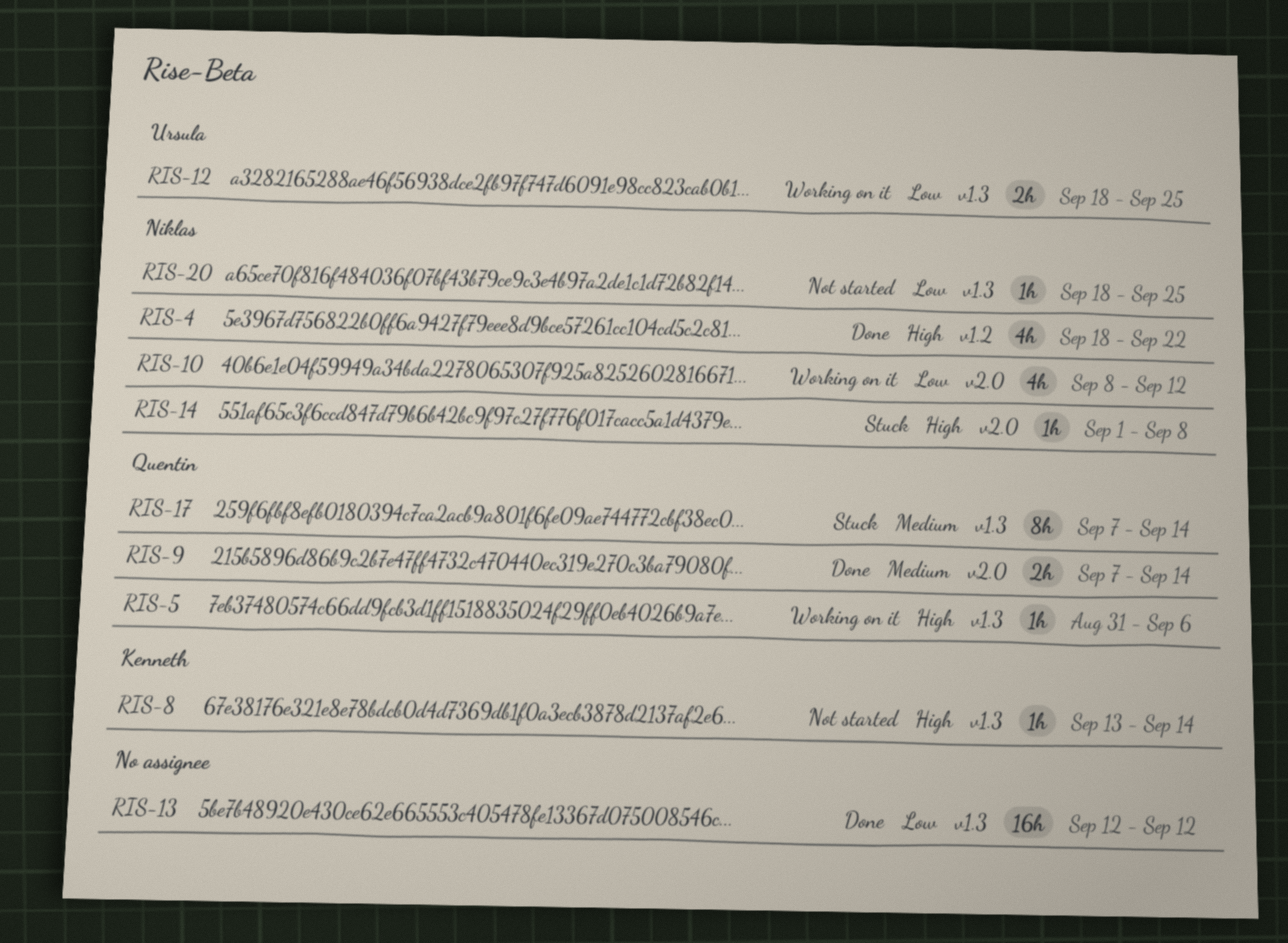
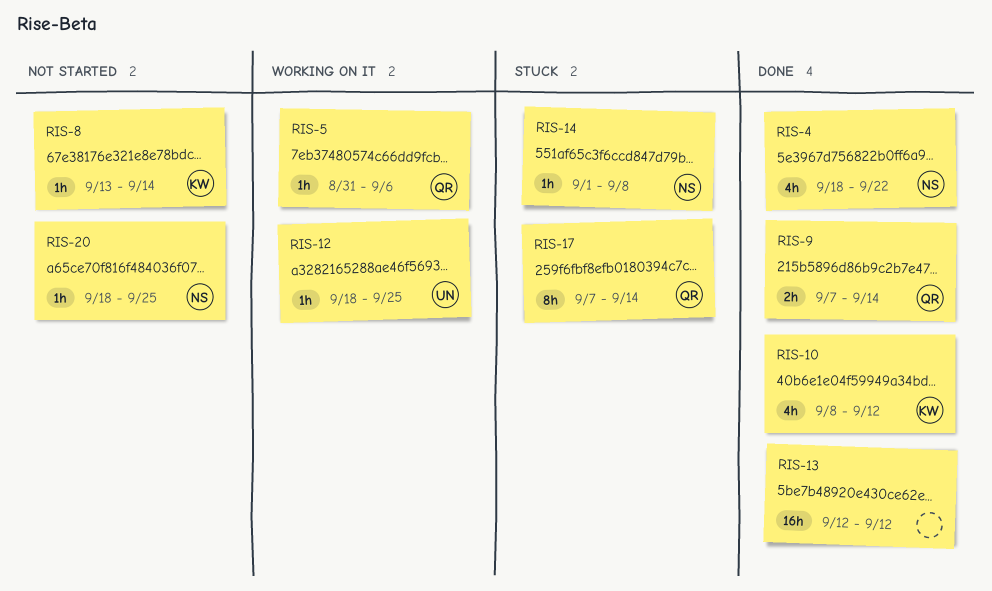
RIS-10, status: Working on it -> Done
RIS-10, owner: Niklas -> Kenneth
RIS-12, estimate: 2h -> 1h

